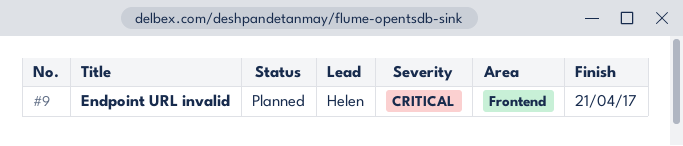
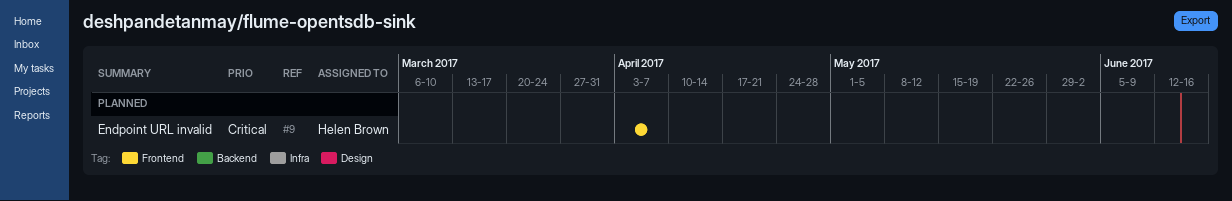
#9, due: Apr 21 -> Apr 7

